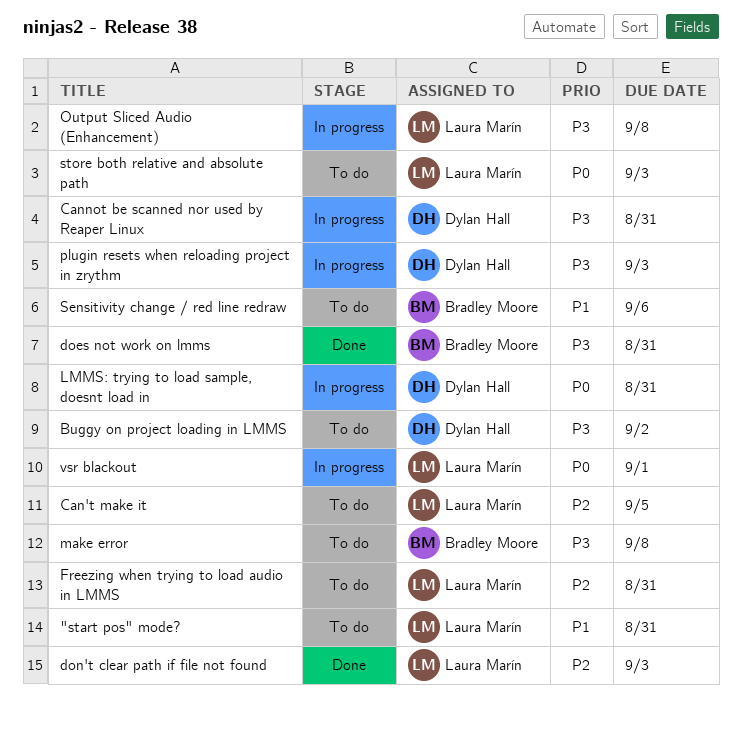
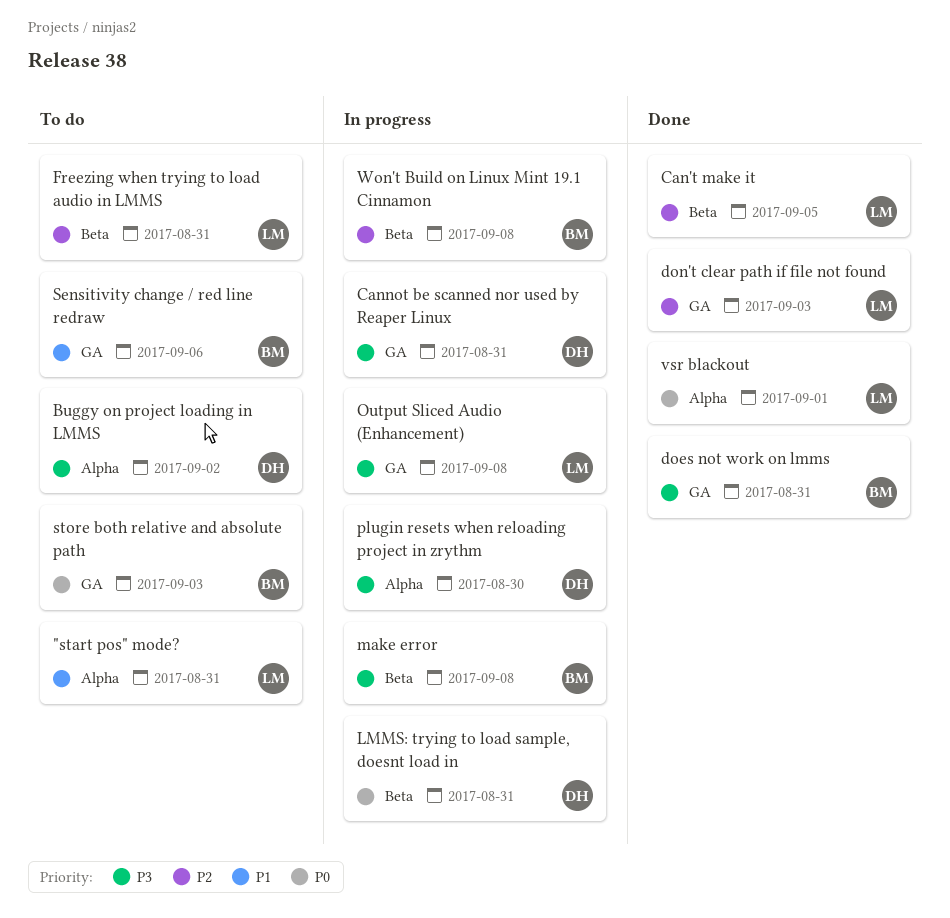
Can't make it, status: To do -> Done
make error, status: To do -> In progress
plugin resets when reloading project in zrythm, due: Sep 3 -> Aug 30
store both relative and absolute path, owner: Laura Marín -> Bradley Moore
vsr blackout, status: In progress -> Done
Won't Build on Linux Mint 19.1 Cinnamon: none -> present

